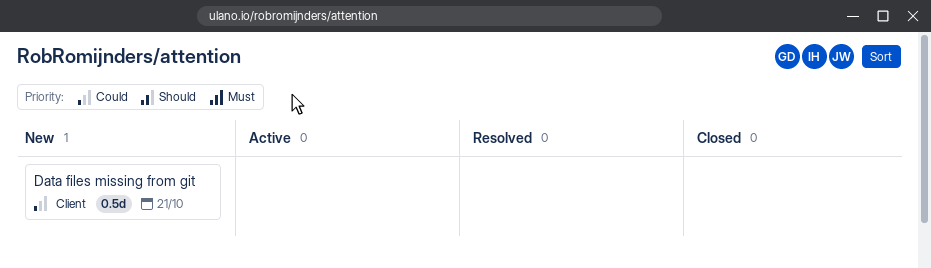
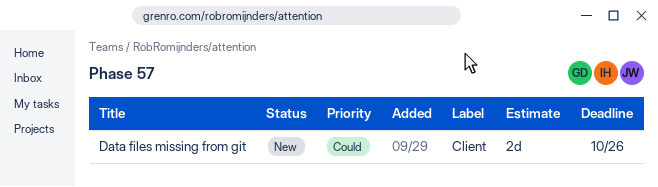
Data files missing from git, estimate: 0.5d -> 2d
Data files missing from git, due: Oct 21 -> Oct 26

